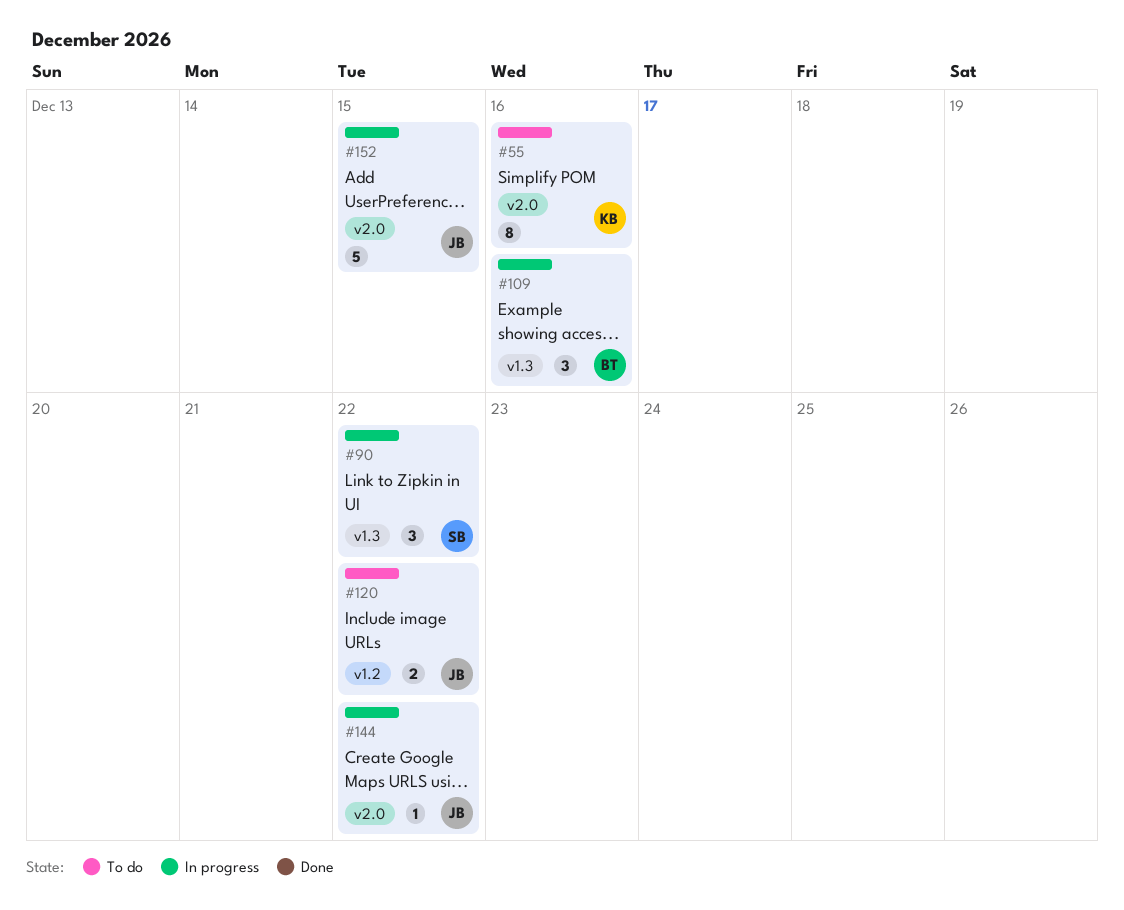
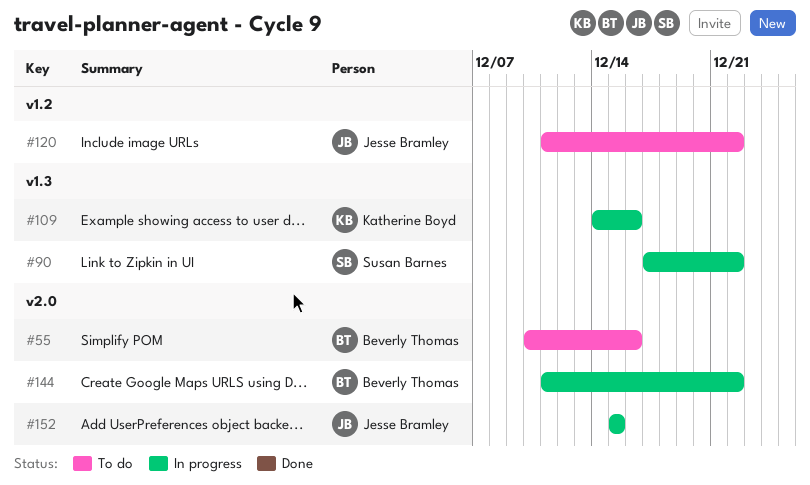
#55, owner: Katherine Boyd -> Beverly Thomas
#109, owner: Beverly Thomas -> Katherine Boyd
#144, owner: Jesse Bramley -> Beverly Thomas

